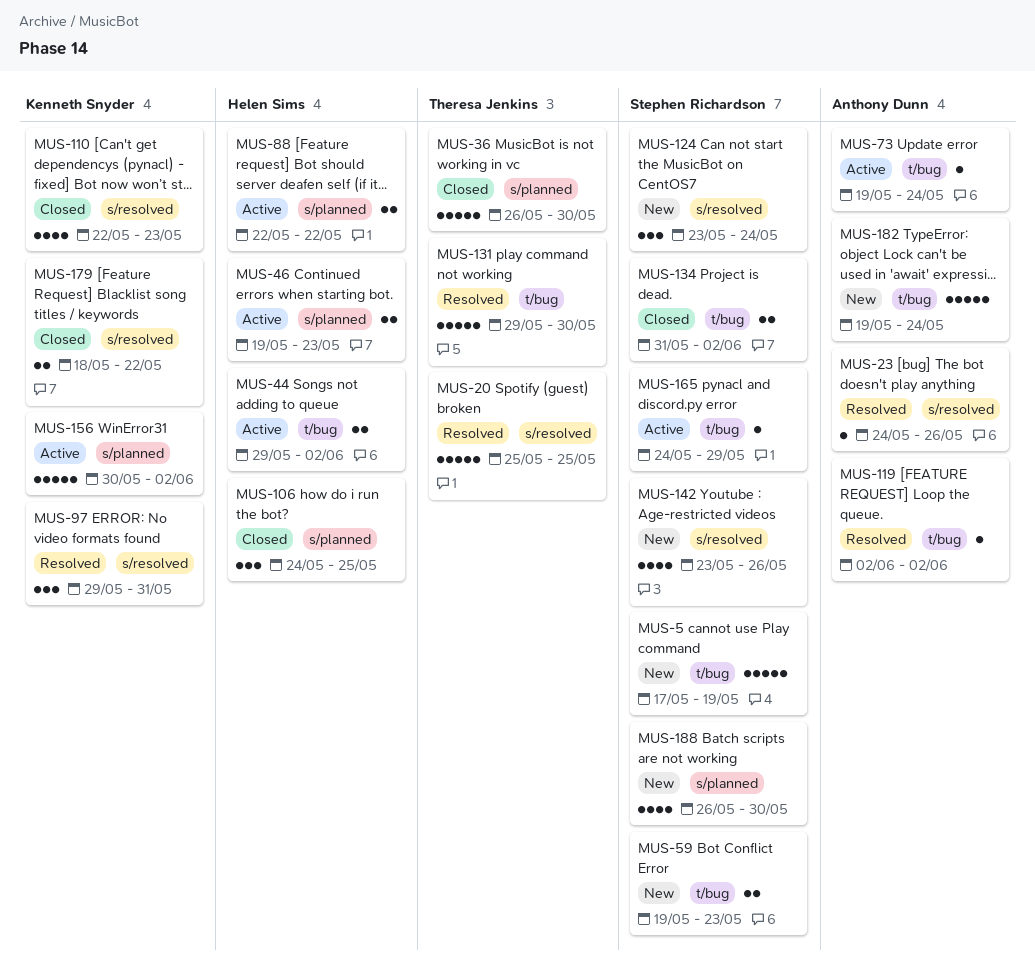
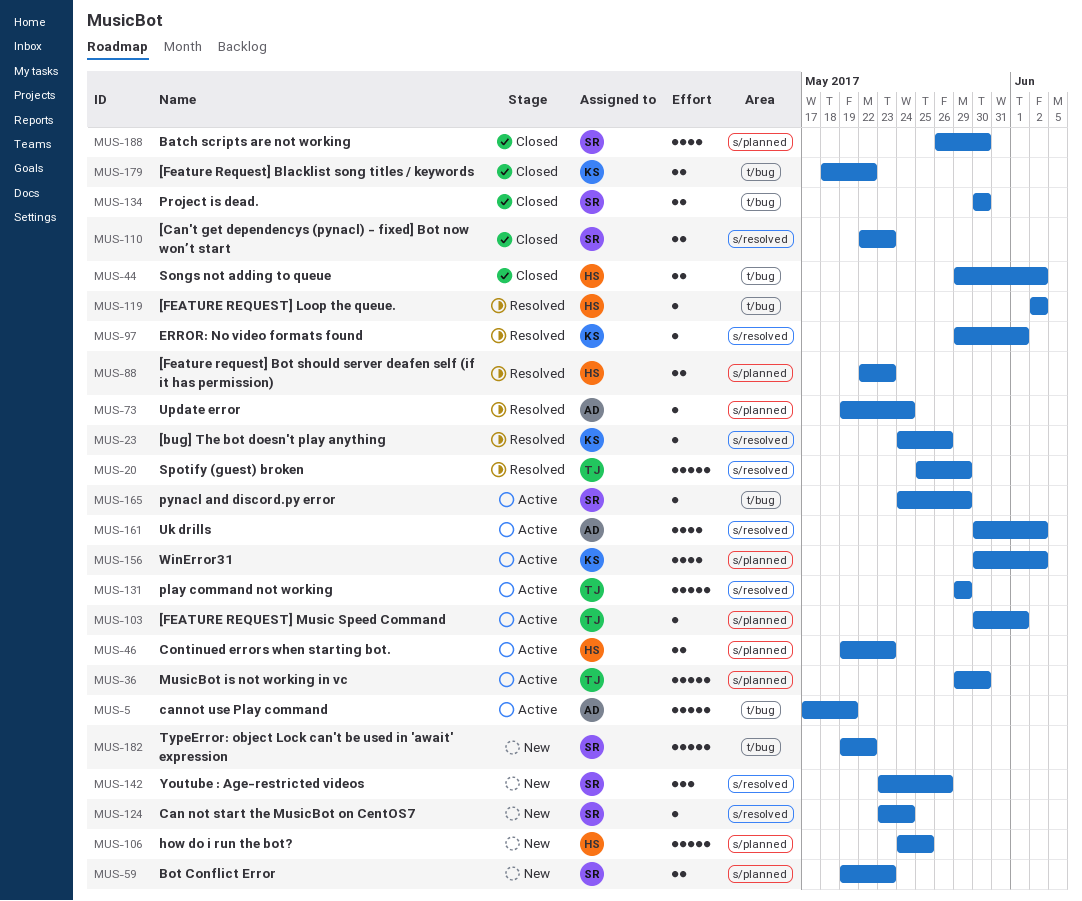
MUS-5, status: New -> Active
MUS-5, owner: Stephen Richardson -> Anthony Dunn
MUS-20, due: May 25 -> May 29
MUS-23, owner: Anthony Dunn -> Kenneth Snyder
MUS-36, status: Closed -> Active
MUS-36, start: May 26 -> May 29
MUS-44, status: Active -> Closed
MUS-59, label: t/bug -> s/planned
MUS-73, status: Active -> Resolved
MUS-73, label: t/bug -> s/planned
MUS-88, status: Active -> Resolved
MUS-88, due: May 22 -> May 23
MUS-97, estimate: 3 -> 1
MUS-97, due: May 31 -> Jun 1
MUS-103: none -> present
MUS-106, status: Closed -> New
MUS-106, estimate: 3 -> 5
MUS-110, owner: Kenneth Snyder -> Stephen Richardson
MUS-110, estimate: 4 -> 2
MUS-119, owner: Anthony Dunn -> Helen Sims
MUS-124, estimate: 3 -> 1
MUS-131, status: Resolved -> Active
MUS-131, label: t/bug -> s/resolved
MUS-131, due: May 30 -> May 29
MUS-134, start: May 31 -> May 30
MUS-134, due: Jun 2 -> May 30
MUS-142, estimate: 4 -> 3
MUS-156, estimate: 5 -> 4
MUS-161: none -> present
MUS-179, label: s/resolved -> t/bug
MUS-182, owner: Anthony Dunn -> Stephen Richardson
MUS-182, due: May 24 -> May 22
MUS-188, status: New -> Closed

